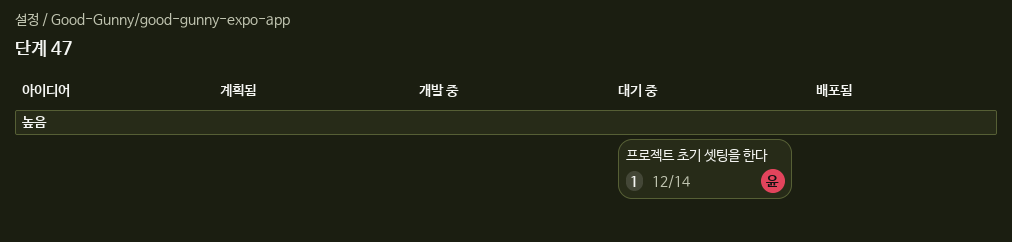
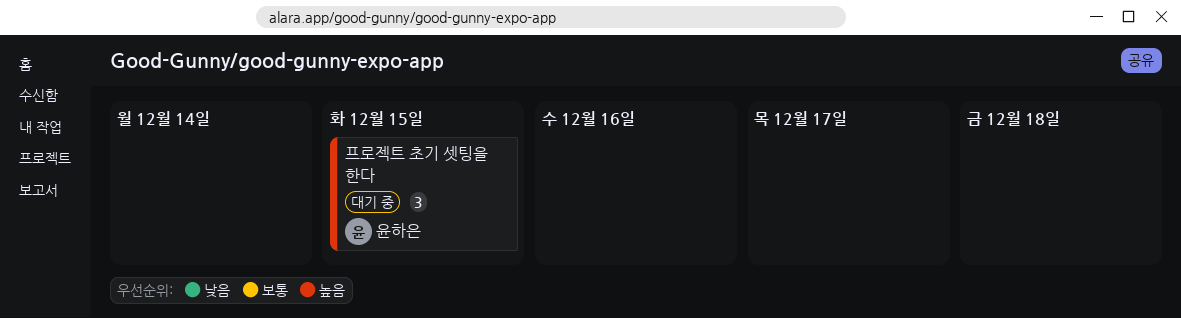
프로젝트 초기 셋팅을 한다, estimate: 1 -> 3
프로젝트 초기 셋팅을 한다, due: Dec 14 -> Dec 15

